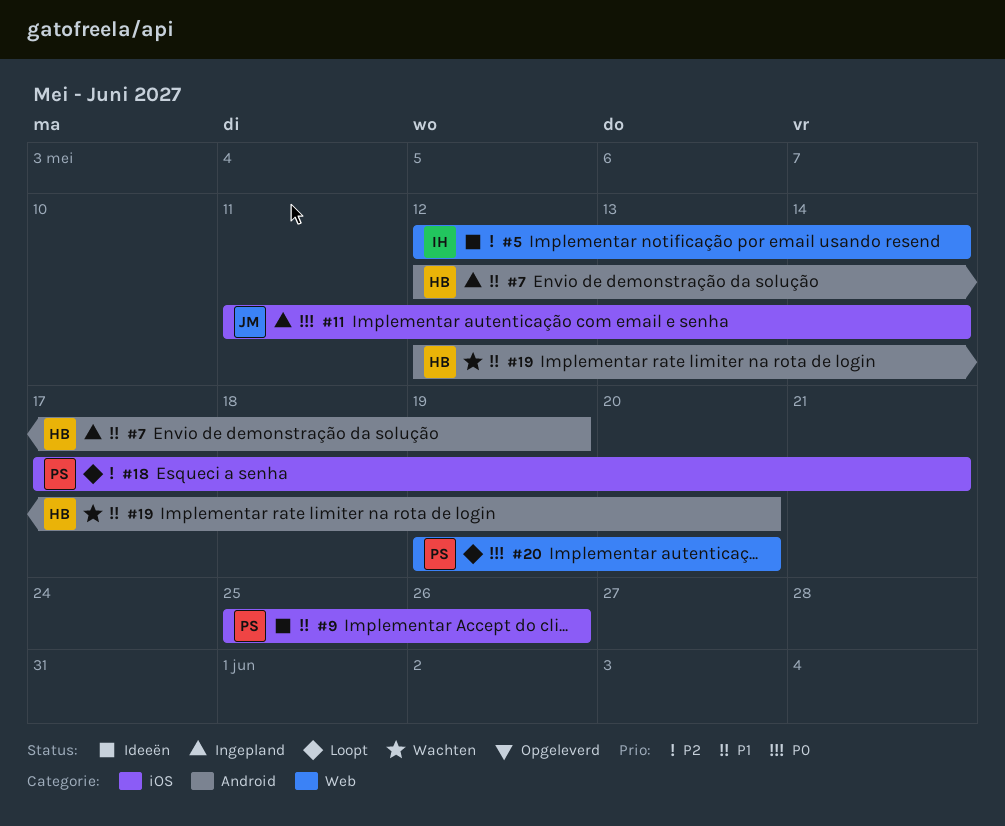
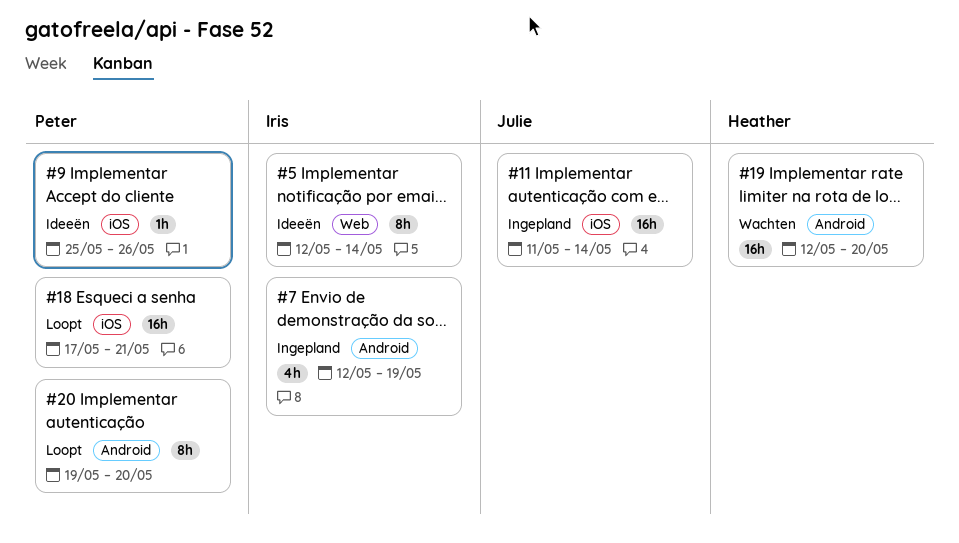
#7, owner: Heather -> Iris
#20, label: Web -> Android

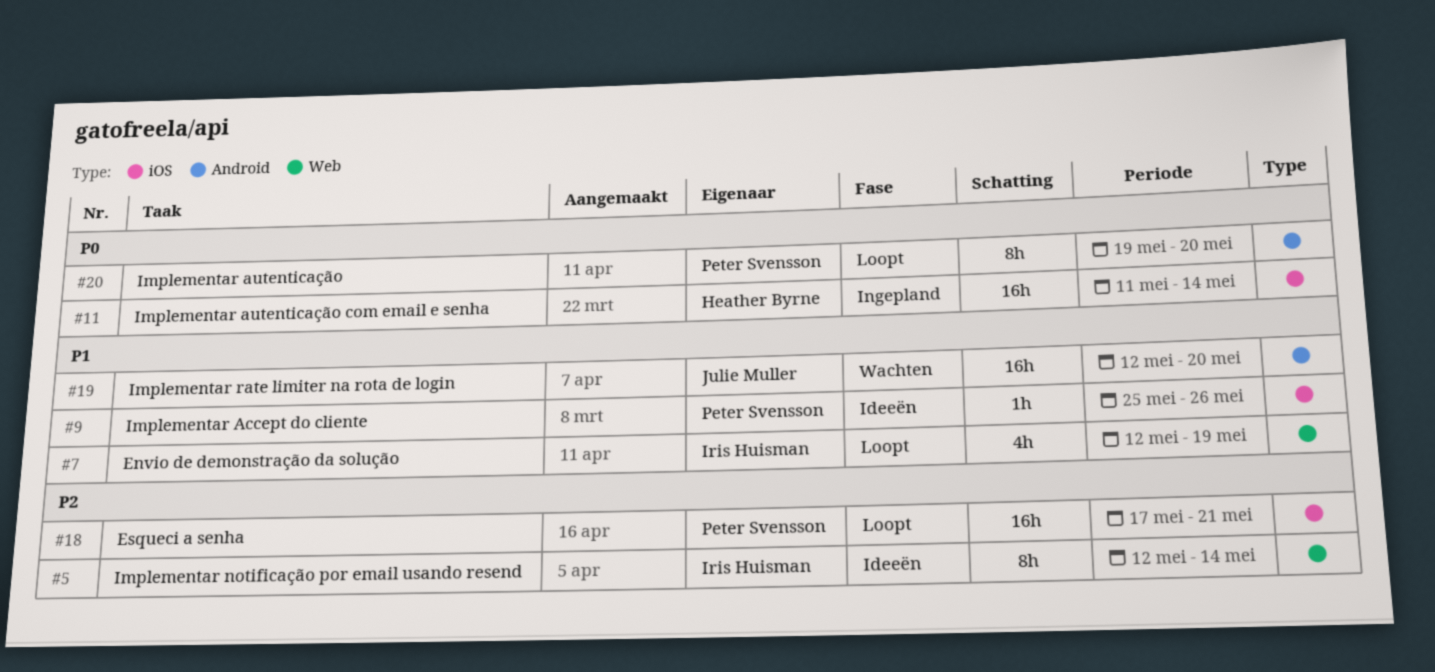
#7, status: Ingepland -> Loopt
#7, label: Android -> Web
#11, owner: Julie Muller -> Heather Byrne
#19, owner: Heather Byrne -> Julie Muller

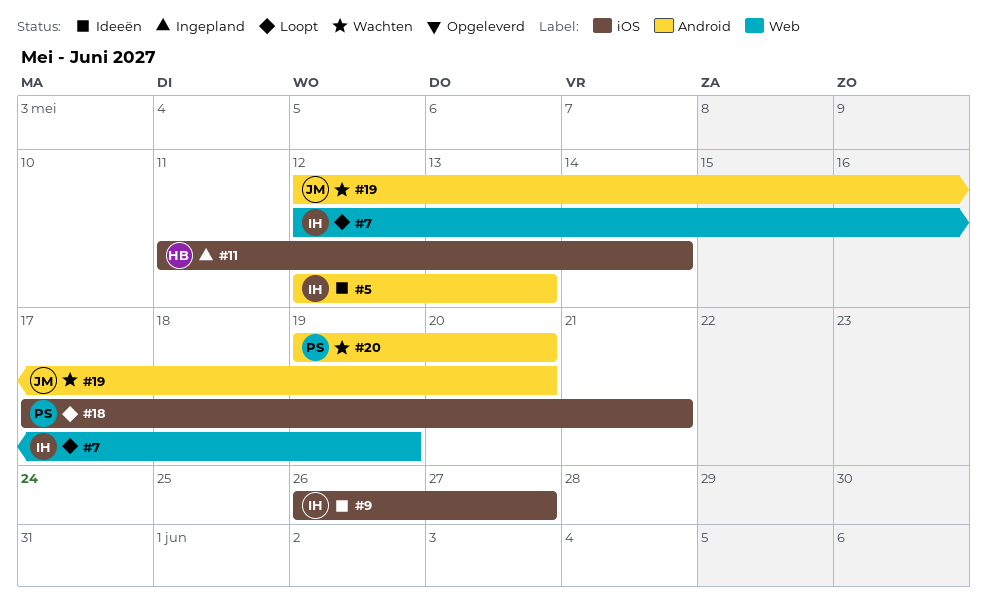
#5, label: Web -> Android
#5, due: May 14 -> May 13
#9, owner: Peter Svensson -> Iris Huisman
#9, start: May 25 -> May 26
#9, due: May 26 -> May 27
#20, status: Loopt -> Wachten

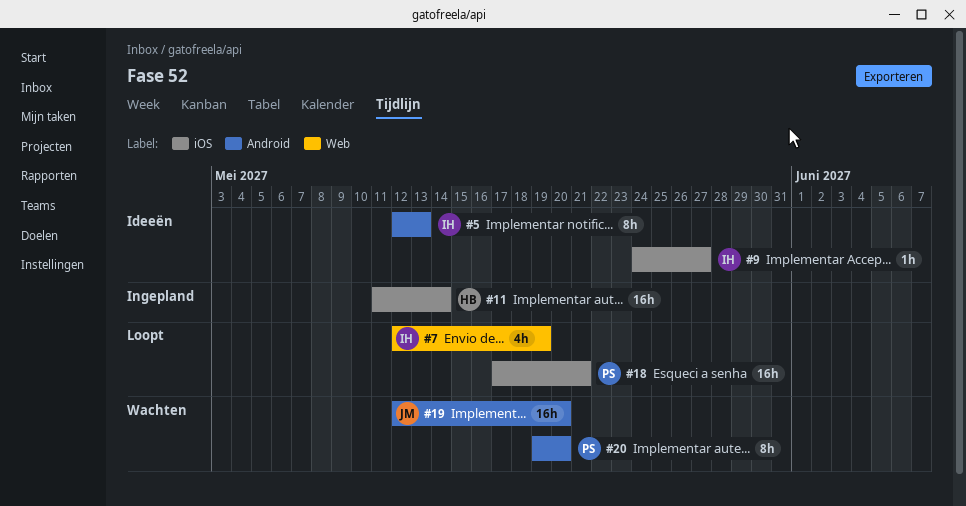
#9, start: May 26 -> May 24

